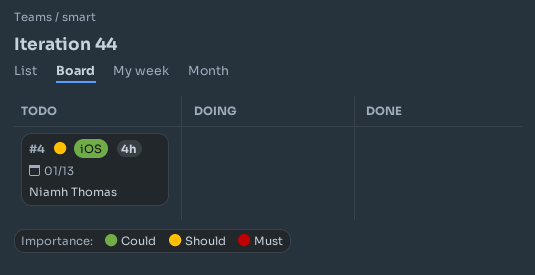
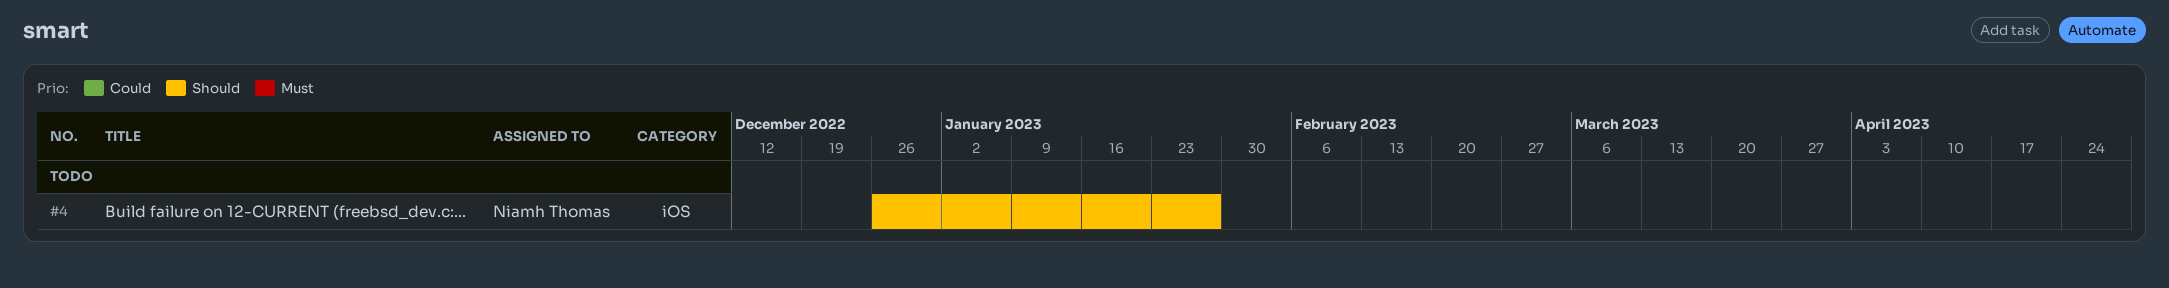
#4, due: Jan 13 -> Jan 27

